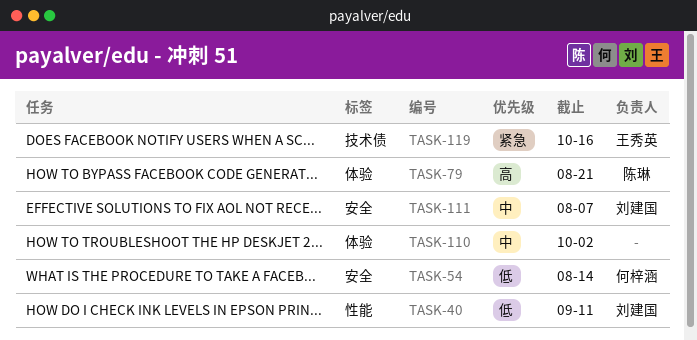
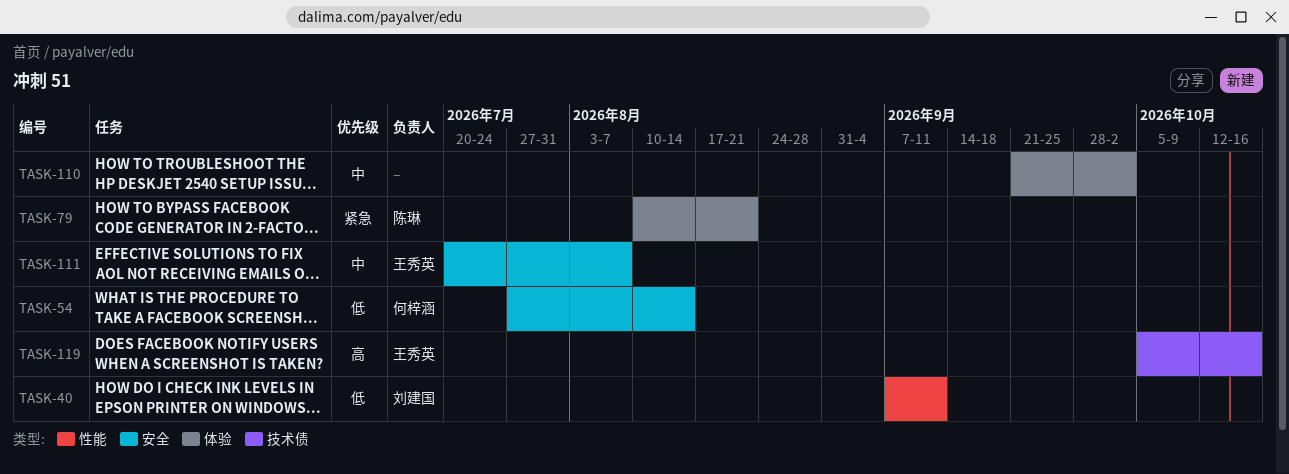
TASK-79, priority: 高 -> 紧急
TASK-111, owner: 刘建国 -> 王秀英
TASK-119, priority: 紧急 -> 高

